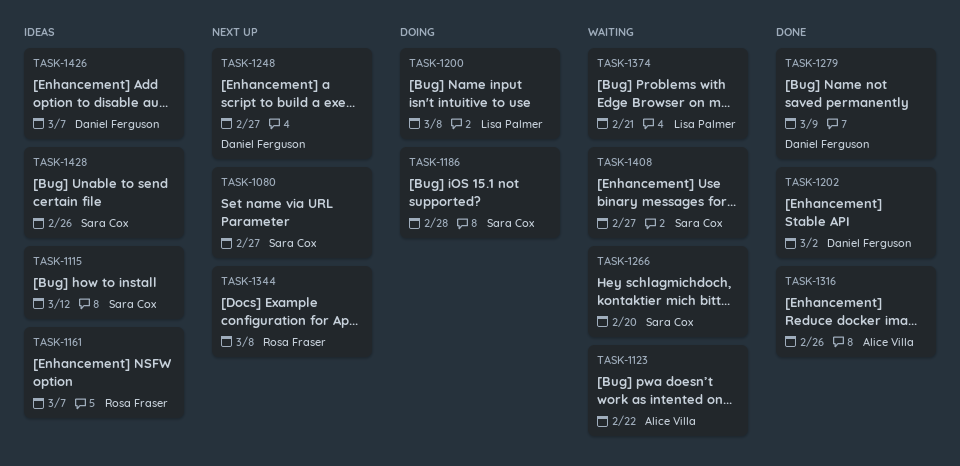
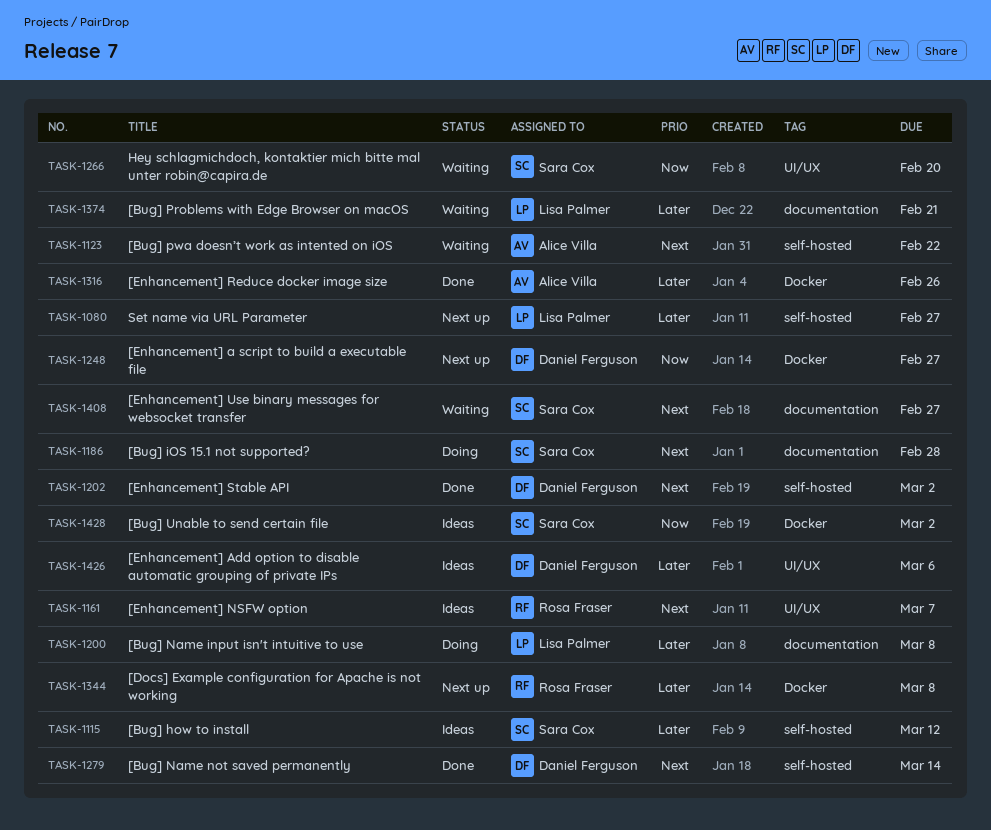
TASK-1080, owner: Sara Cox -> Lisa Palmer
TASK-1279, due: Mar 9 -> Mar 14
TASK-1426, due: Mar 7 -> Mar 6
TASK-1428, due: Feb 26 -> Mar 2

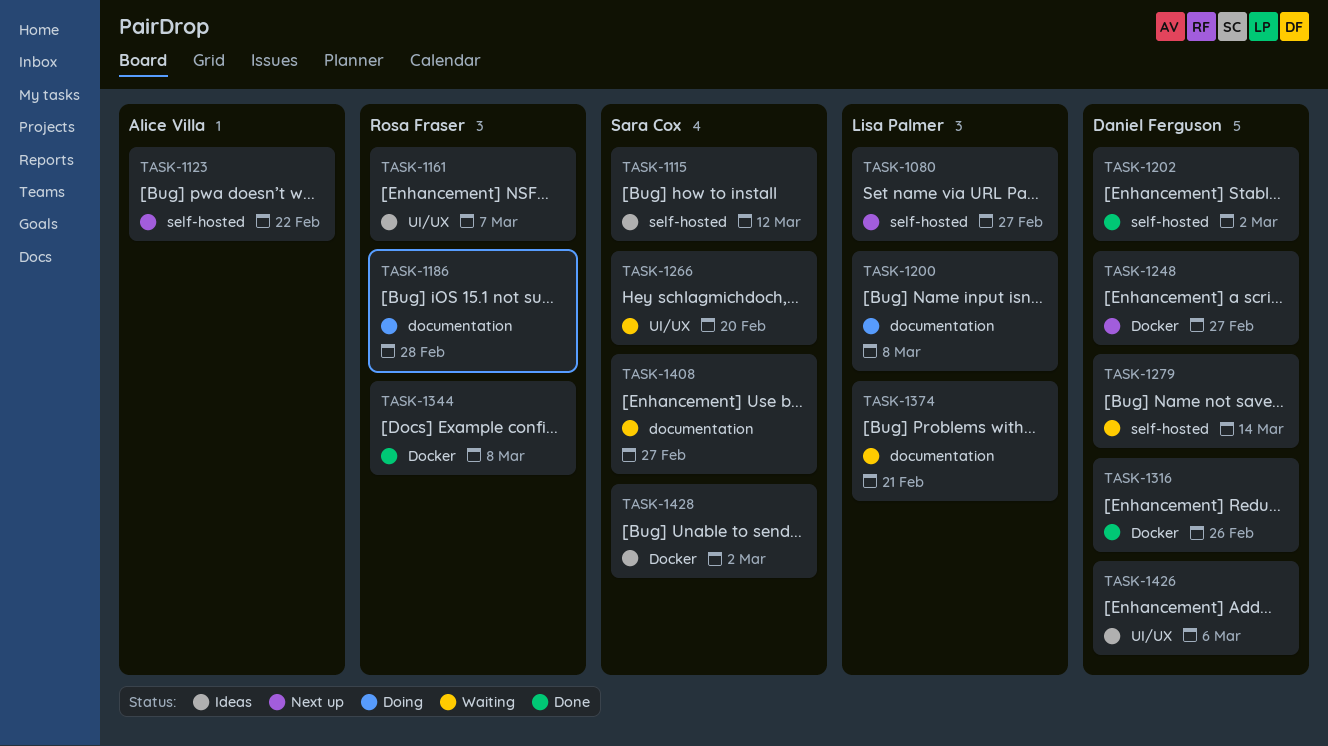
TASK-1123, status: Waiting -> Next up
TASK-1186, owner: Sara Cox -> Rosa Fraser
TASK-1279, status: Done -> Waiting
TASK-1316, owner: Alice Villa -> Daniel Ferguson
TASK-1344, status: Next up -> Done

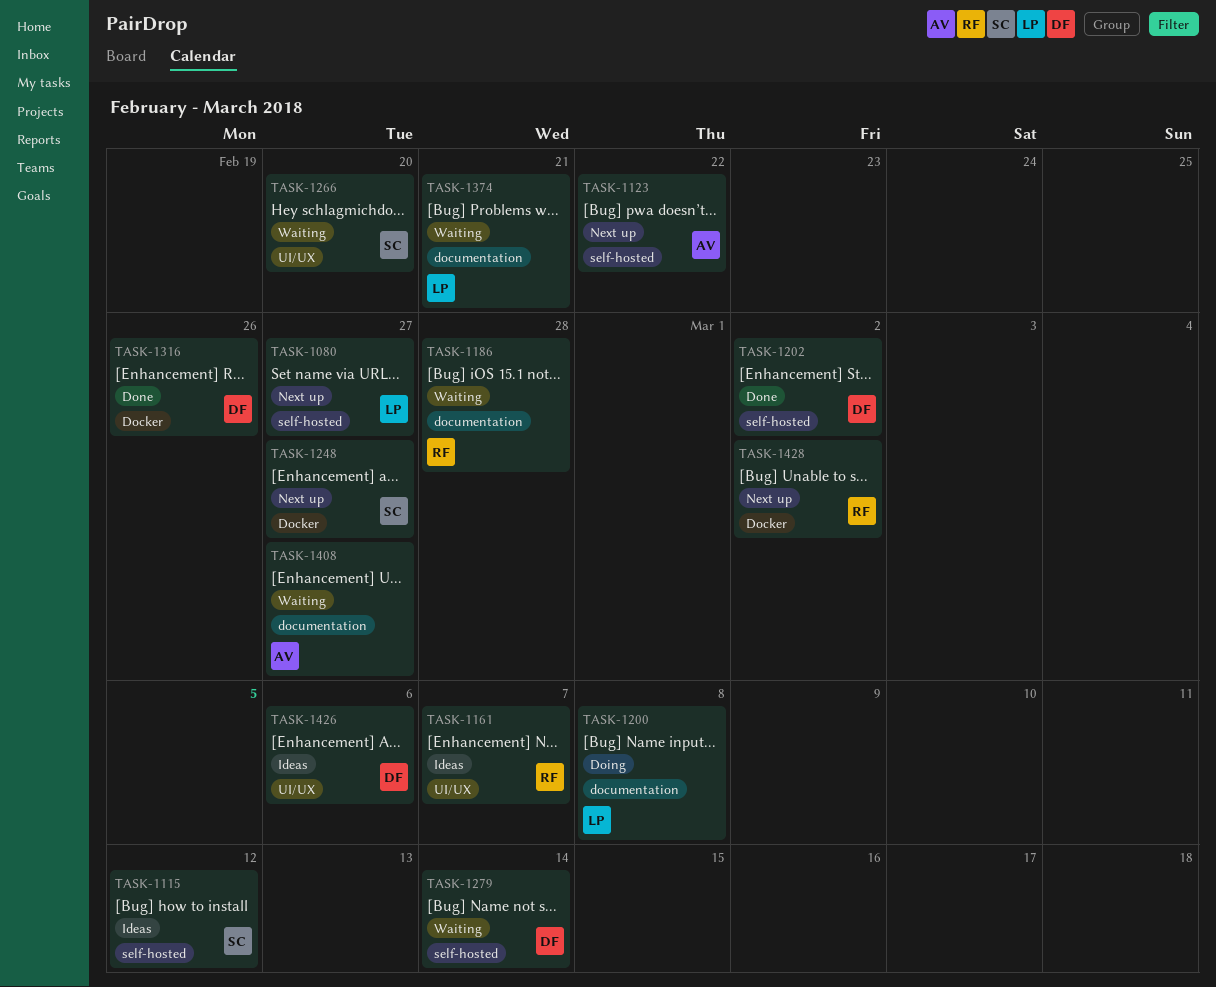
TASK-1186, status: Doing -> Waiting
TASK-1248, owner: Daniel Ferguson -> Sara Cox
TASK-1344: present -> none
TASK-1408, owner: Sara Cox -> Alice Villa
TASK-1428, status: Ideas -> Next up
TASK-1428, owner: Sara Cox -> Rosa Fraser

